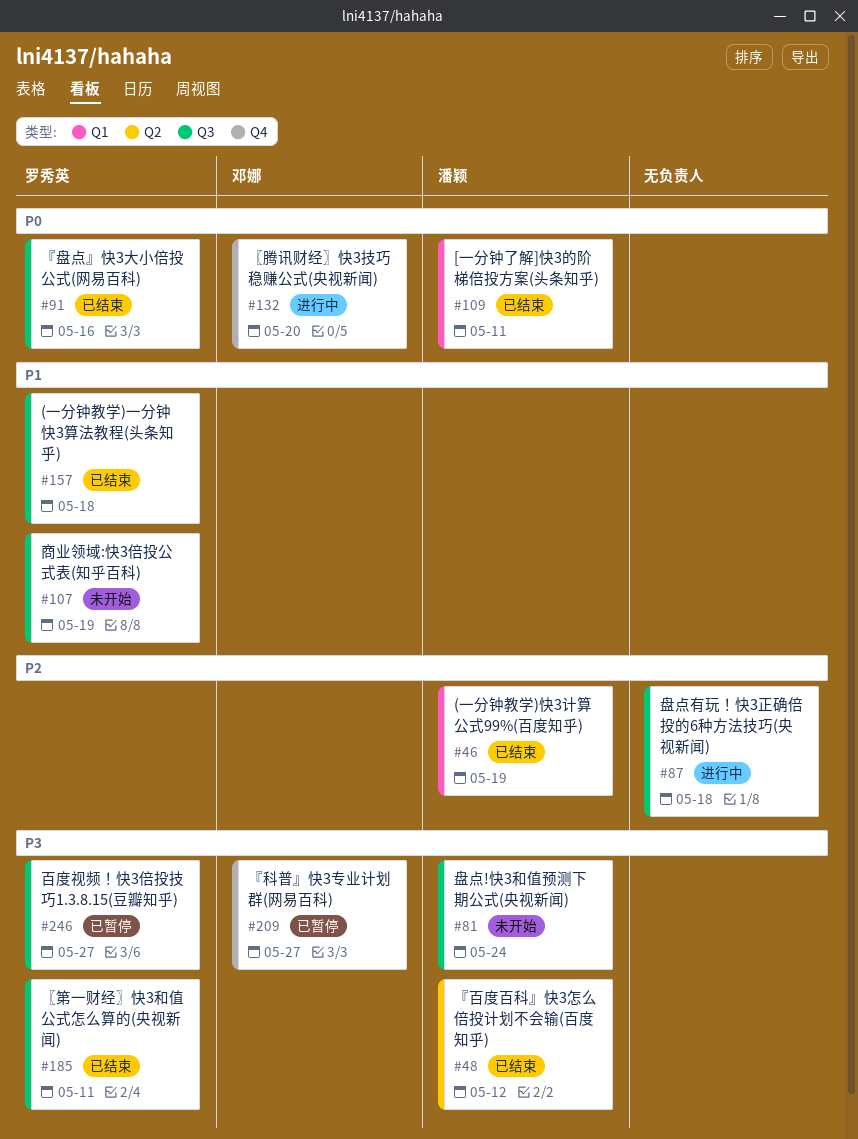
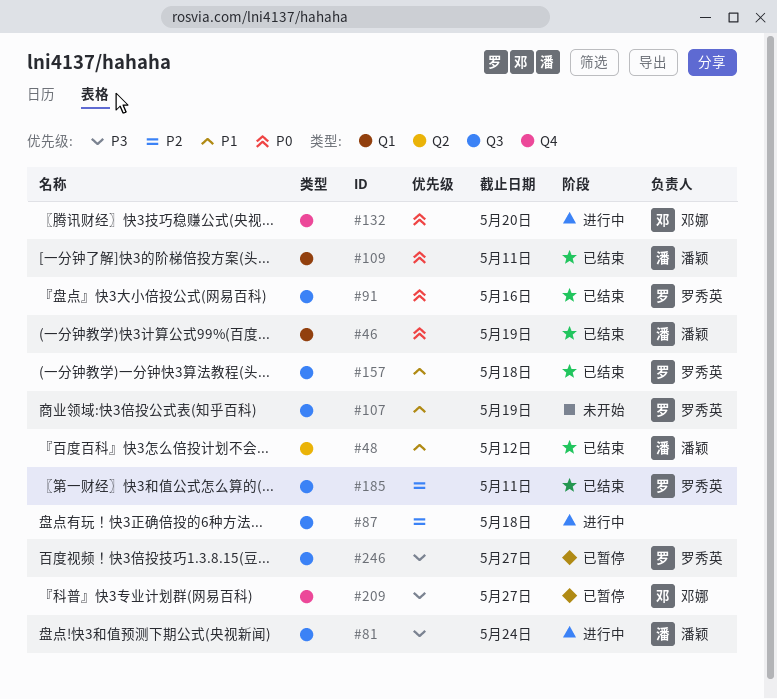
#46, priority: P2 -> P0
#48, priority: P3 -> P1
#81, status: 未开始 -> 进行中
#185, priority: P3 -> P2

